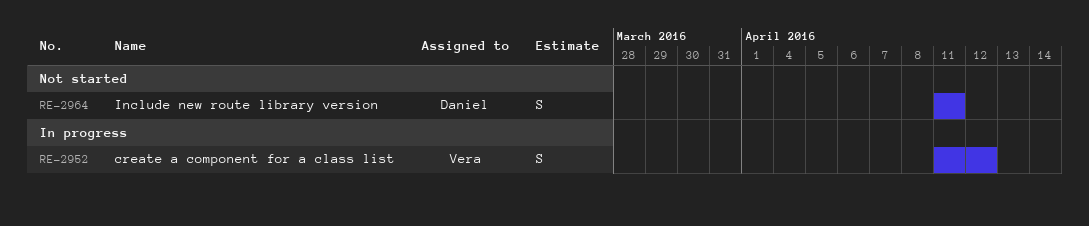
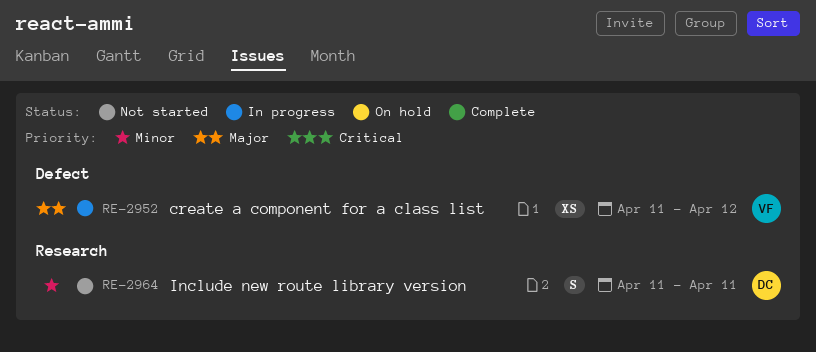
RE-2952, estimate: S -> XS

